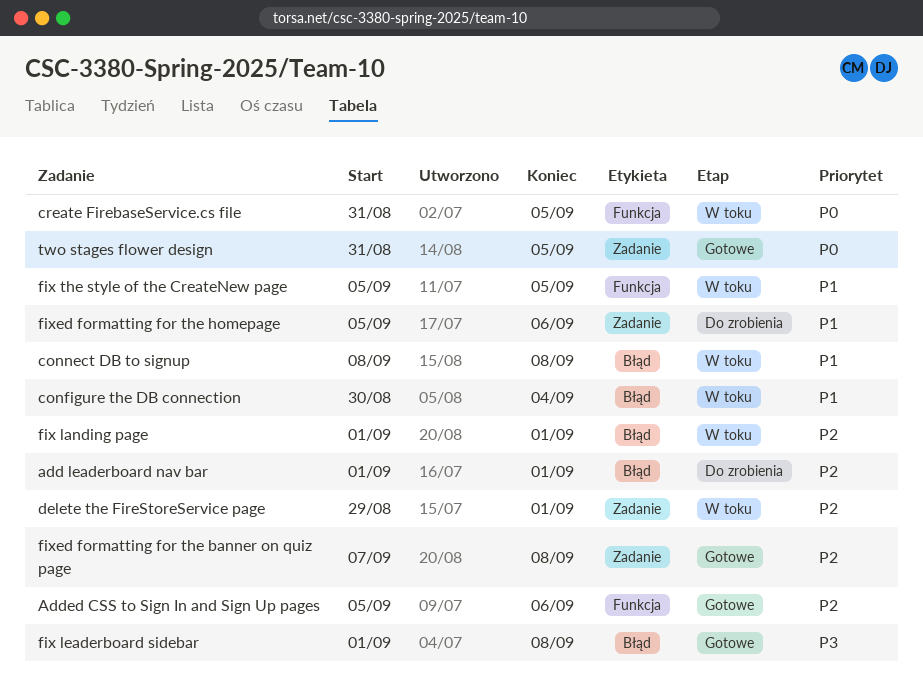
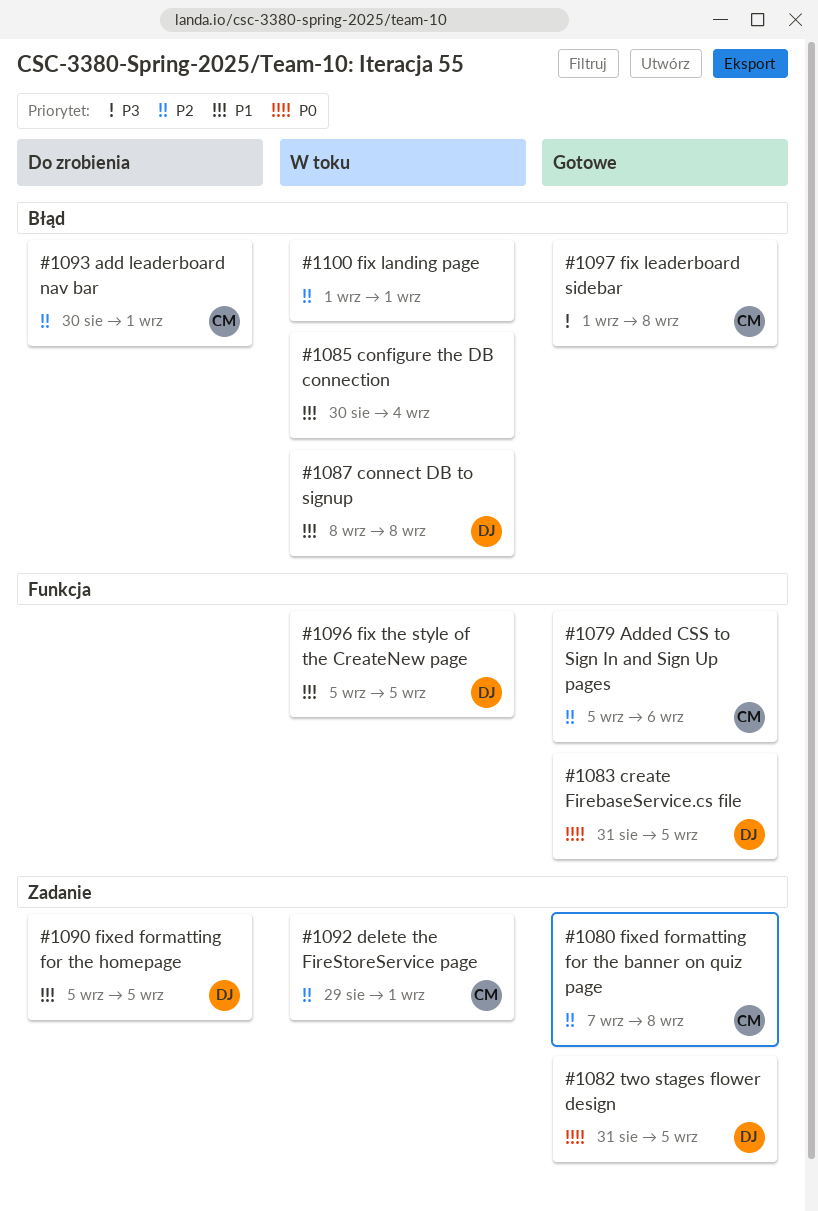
add leaderboard nav bar, start: Sep 1 -> Aug 30
create FirebaseService.cs file, status: W toku -> Gotowe
fixed formatting for the homepage, due: Sep 6 -> Sep 5

